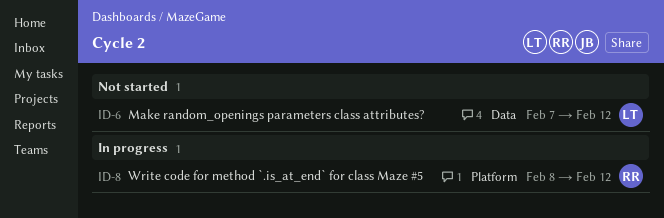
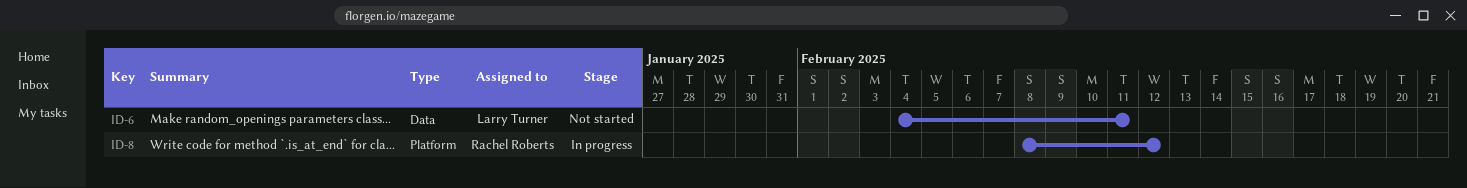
ID-6, start: Feb 7 -> Feb 4
ID-6, due: Feb 12 -> Feb 11

